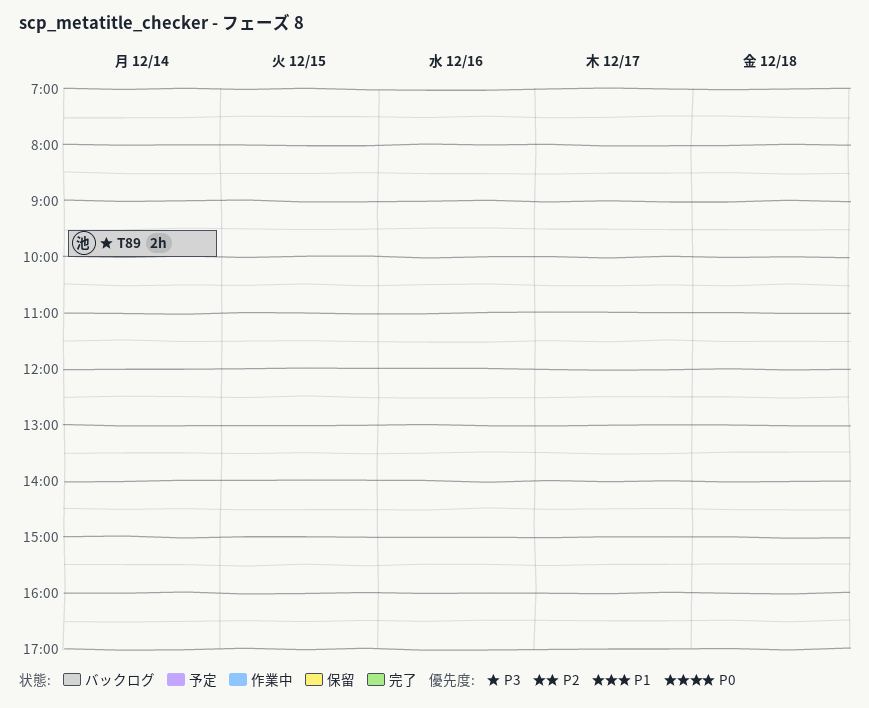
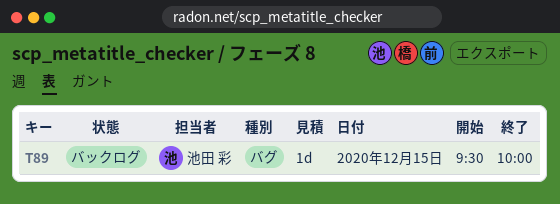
T89, estimate: 2h -> 1d
T89, day: Dec 14 -> Dec 15

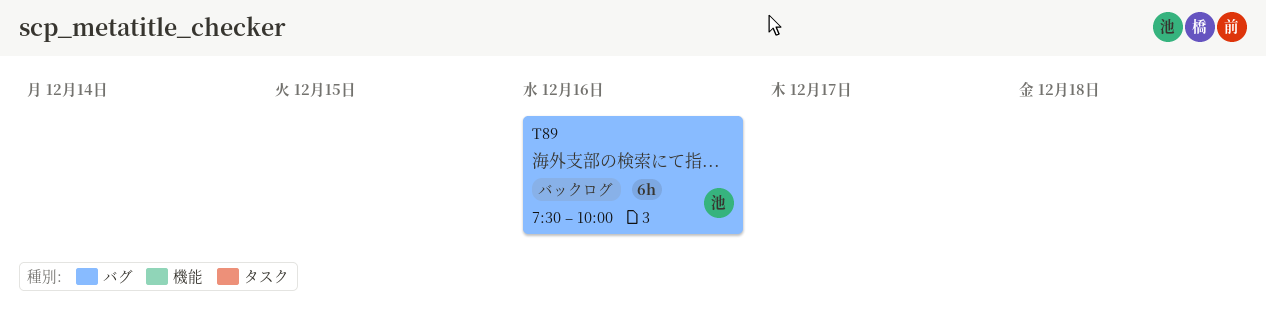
T89, estimate: 1d -> 6h
T89, day: Dec 15 -> Dec 16
T89, begins: 09:30 -> 07:30

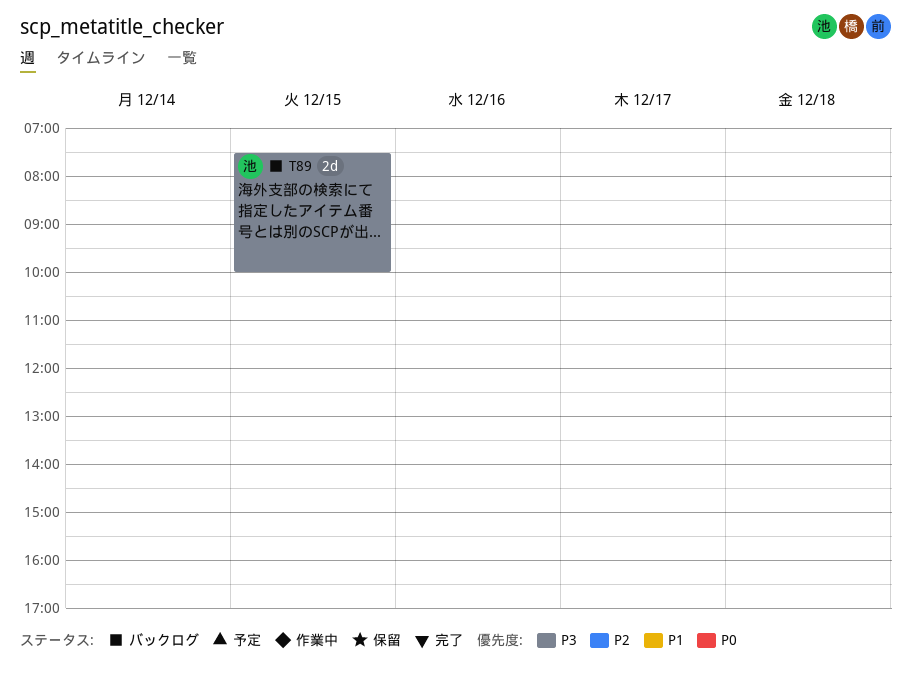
T89, estimate: 6h -> 2d
T89, day: Dec 16 -> Dec 15

